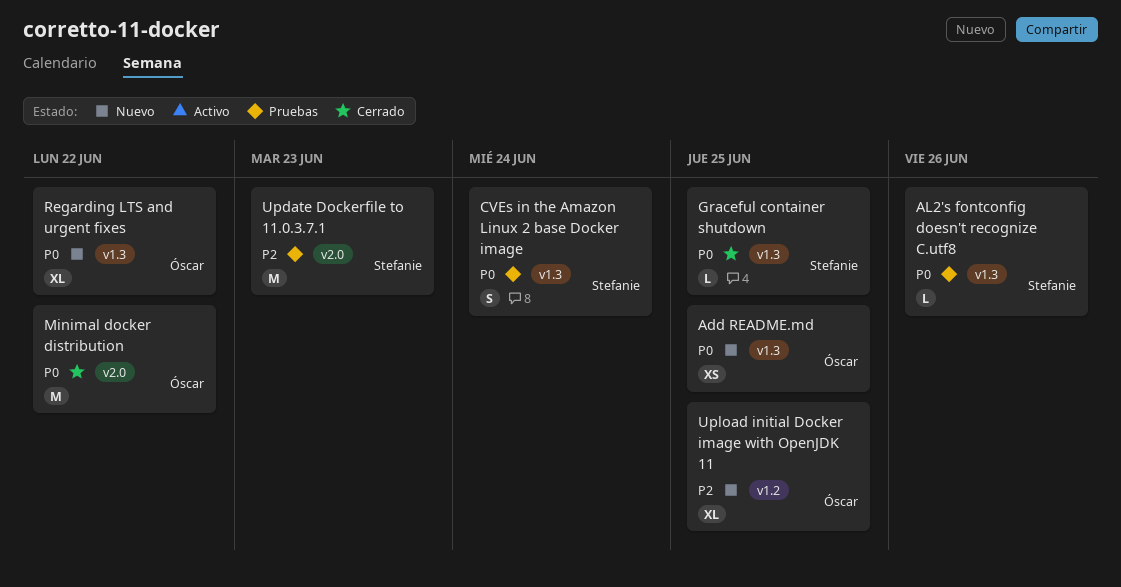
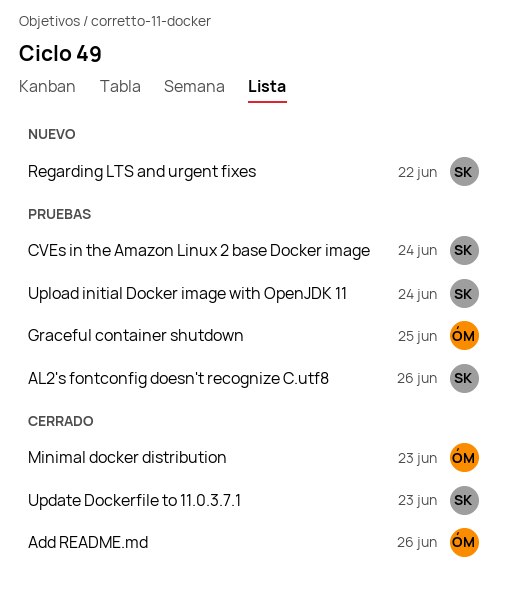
Add README.md, status: Nuevo -> Cerrado
Add README.md, due: Jun 25 -> Jun 26
Graceful container shutdown, status: Cerrado -> Pruebas
Graceful container shutdown, owner: Stefanie -> Óscar
Minimal docker distribution, due: Jun 22 -> Jun 23
Regarding LTS and urgent fixes, owner: Óscar -> Stefanie
Update Dockerfile to 11.0.3.7.1, status: Pruebas -> Cerrado
Upload initial Docker image with OpenJDK 11, status: Nuevo -> Pruebas
Upload initial Docker image with OpenJDK 11, owner: Óscar -> Stefanie
Upload initial Docker image with OpenJDK 11, due: Jun 25 -> Jun 24

